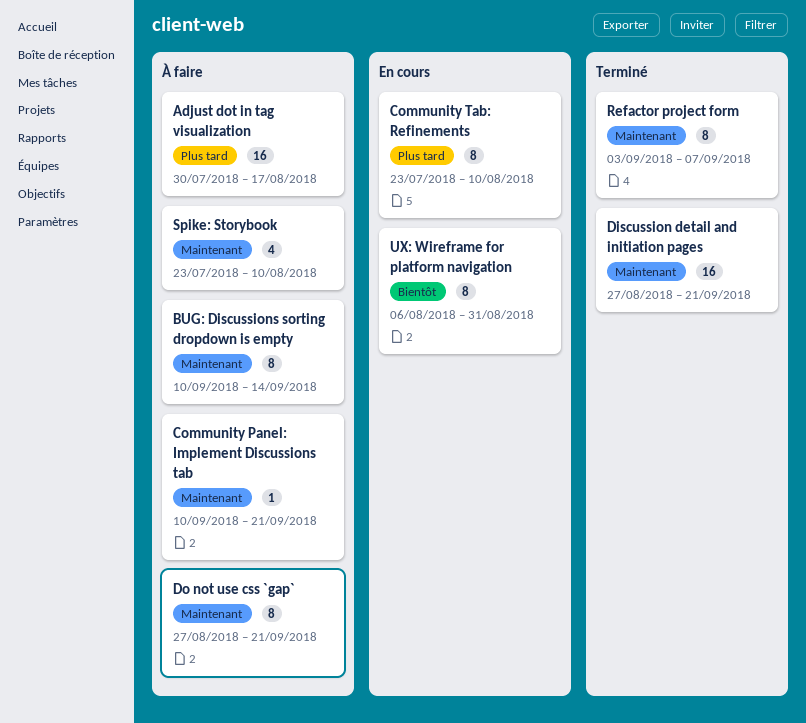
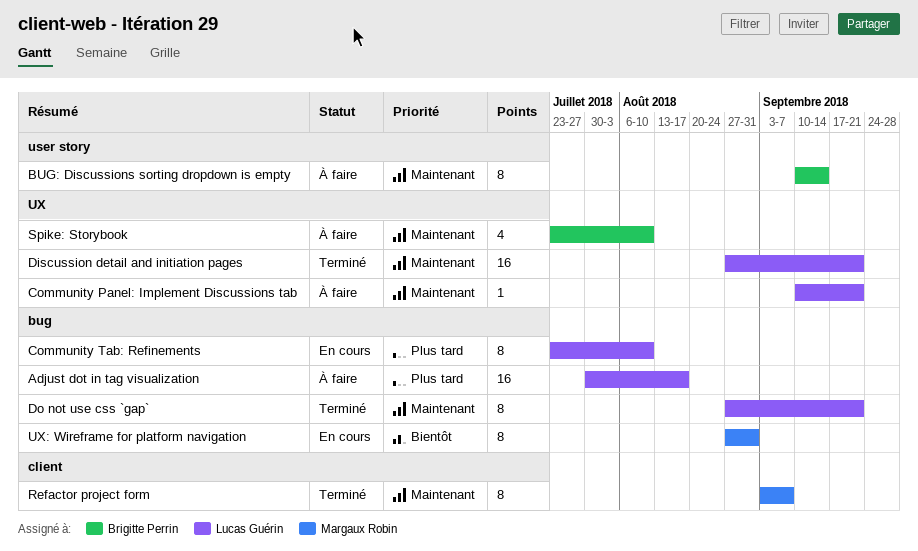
Do not use css `gap`, status: À faire -> Terminé
UX: Wireframe for platform navigation, start: Aug 6 -> Aug 27

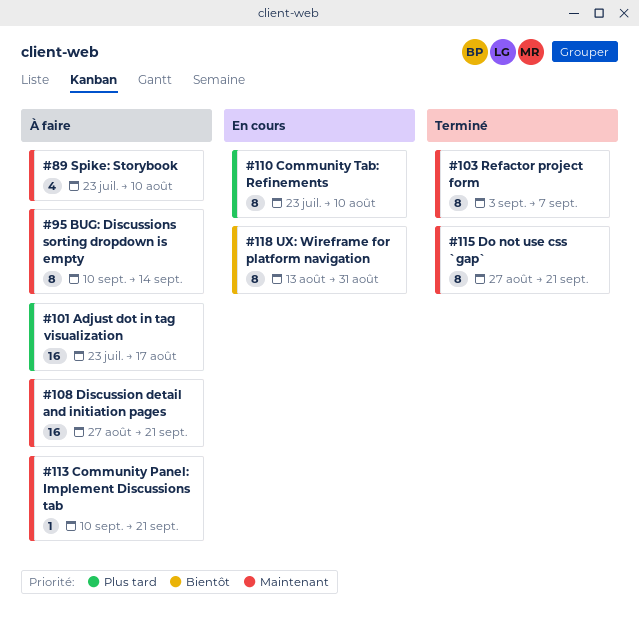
Adjust dot in tag visualization, start: Jul 30 -> Jul 23
Discussion detail and initiation pages, status: Terminé -> À faire
UX: Wireframe for platform navigation, start: Aug 27 -> Aug 13

